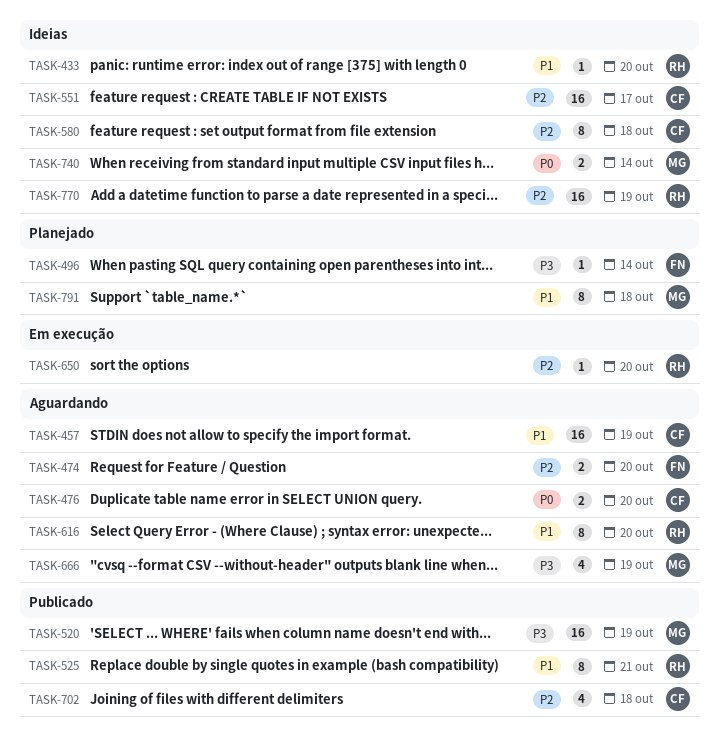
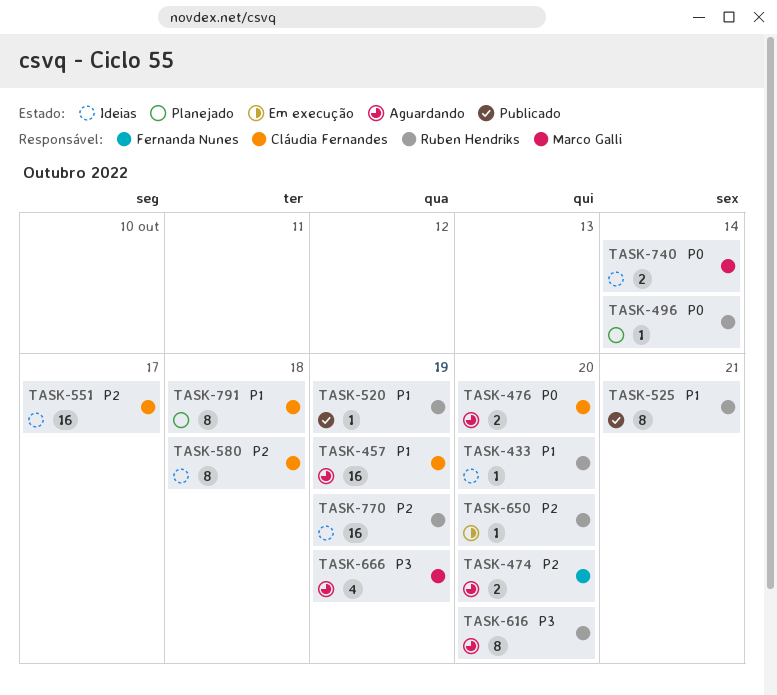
TASK-496, owner: Fernanda Nunes -> Ruben Hendriks
TASK-496, priority: P3 -> P0
TASK-520, owner: Marco Galli -> Ruben Hendriks
TASK-520, priority: P3 -> P1
TASK-520, estimate: 16 -> 1
TASK-616, priority: P1 -> P3
TASK-702: present -> none
TASK-791, owner: Marco Galli -> Cláudia Fernandes

